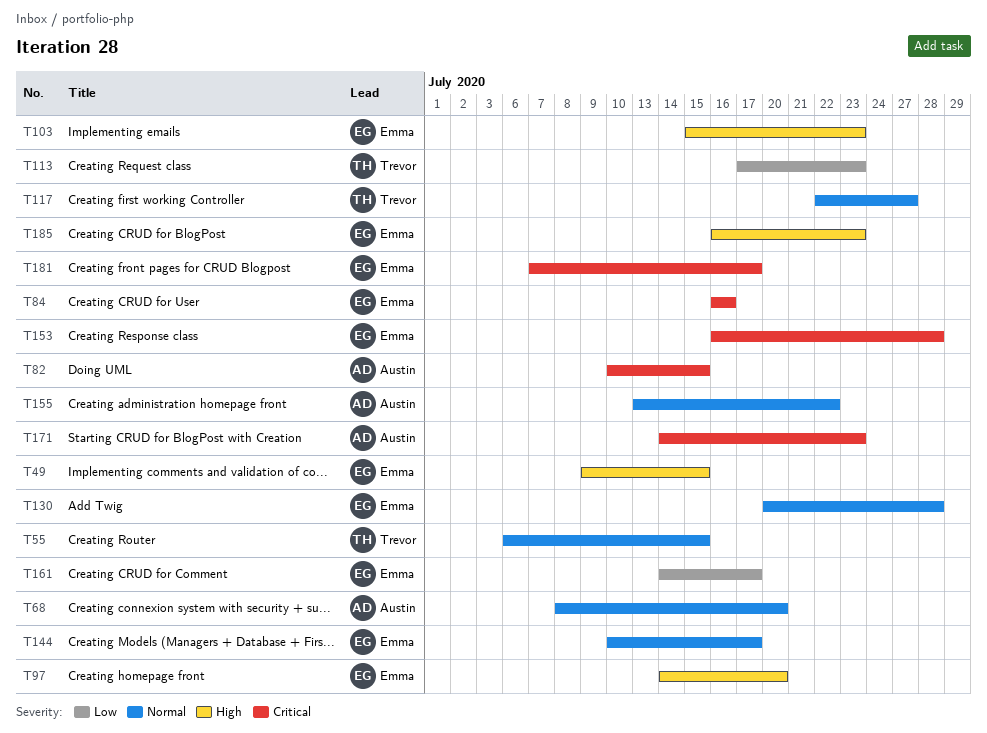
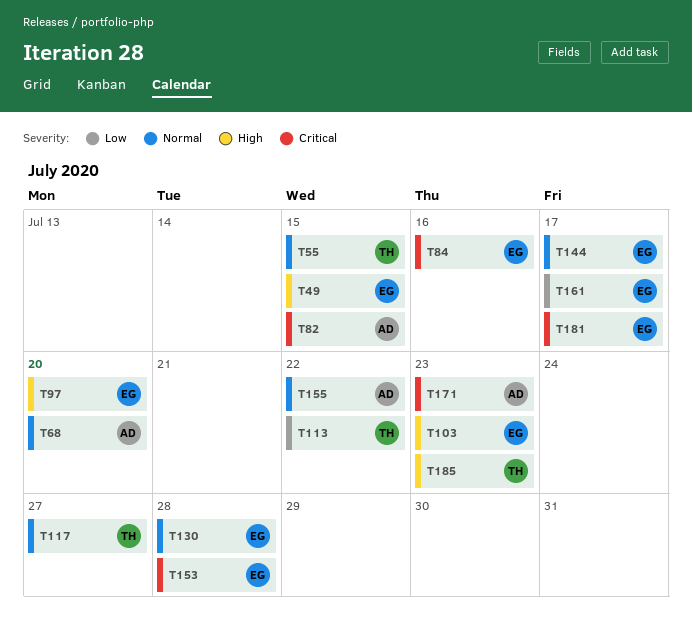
T113, due: Jul 23 -> Jul 22
T185, owner: Emma -> Trevor

